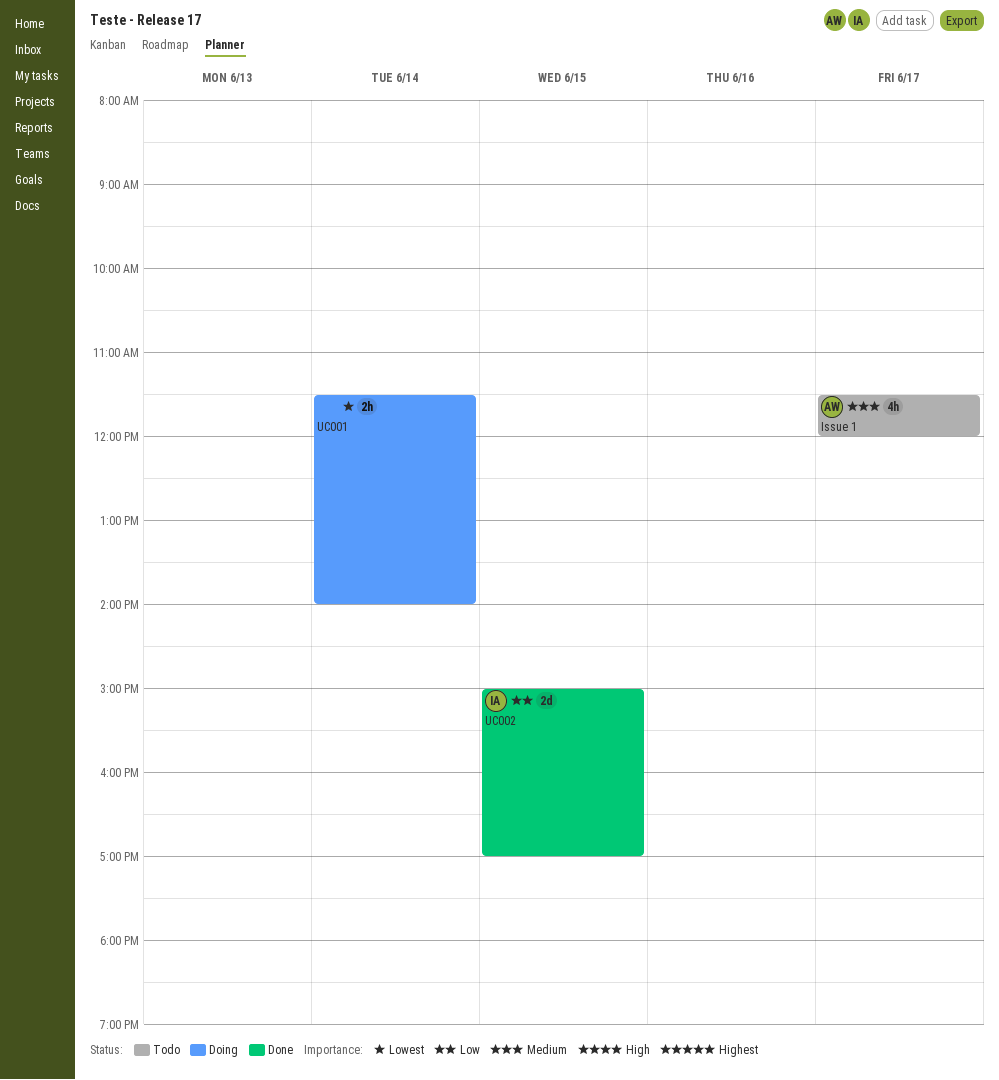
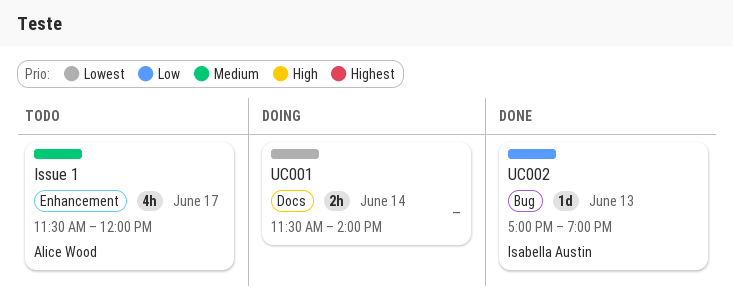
UC002, estimate: 2d -> 1d
UC002, day: Jun 15 -> Jun 13
UC002, begins: 15:00 -> 17:00
UC002, ends: 17:00 -> 19:00

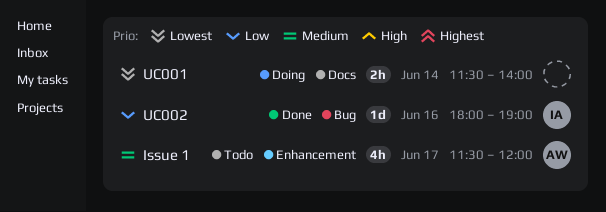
UC002, day: Jun 13 -> Jun 16
UC002, begins: 17:00 -> 18:00

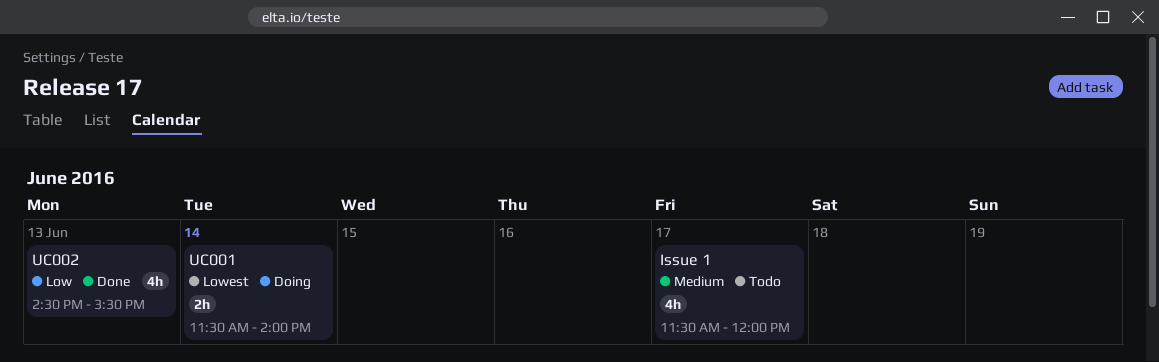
UC002, estimate: 1d -> 4h
UC002, day: Jun 16 -> Jun 13
UC002, begins: 18:00 -> 14:30
UC002, ends: 19:00 -> 15:30

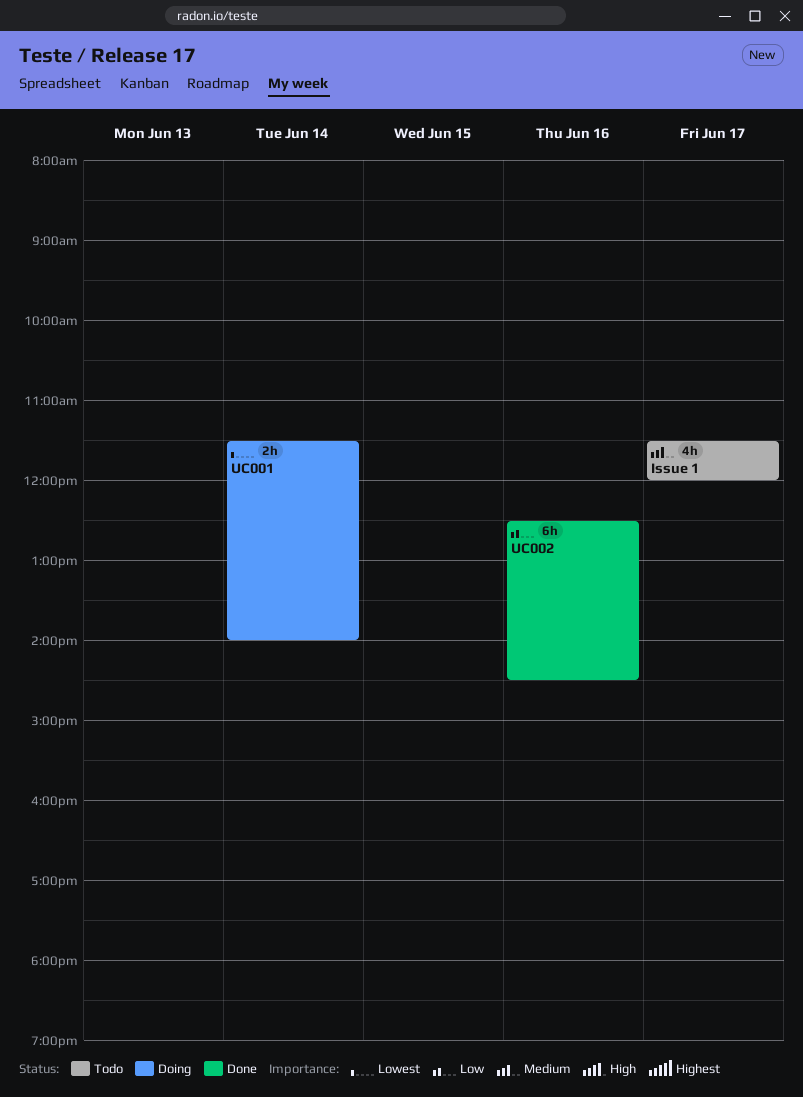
UC002, estimate: 4h -> 6h
UC002, day: Jun 13 -> Jun 16
UC002, begins: 14:30 -> 12:30
UC002, ends: 15:30 -> 14:30

